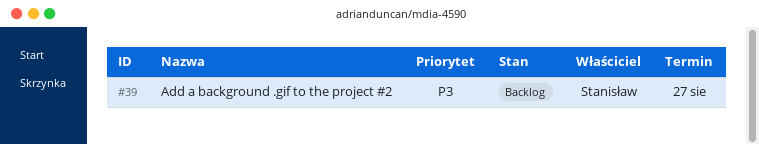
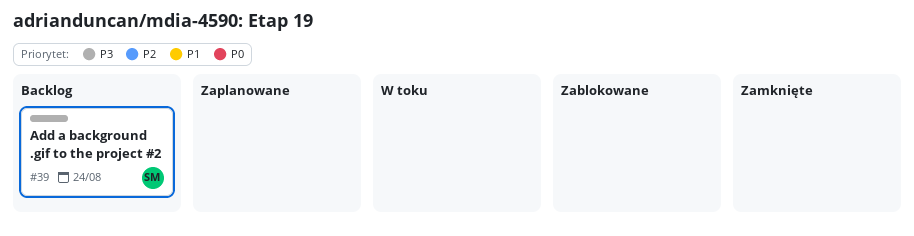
#39, due: Aug 27 -> Aug 24

